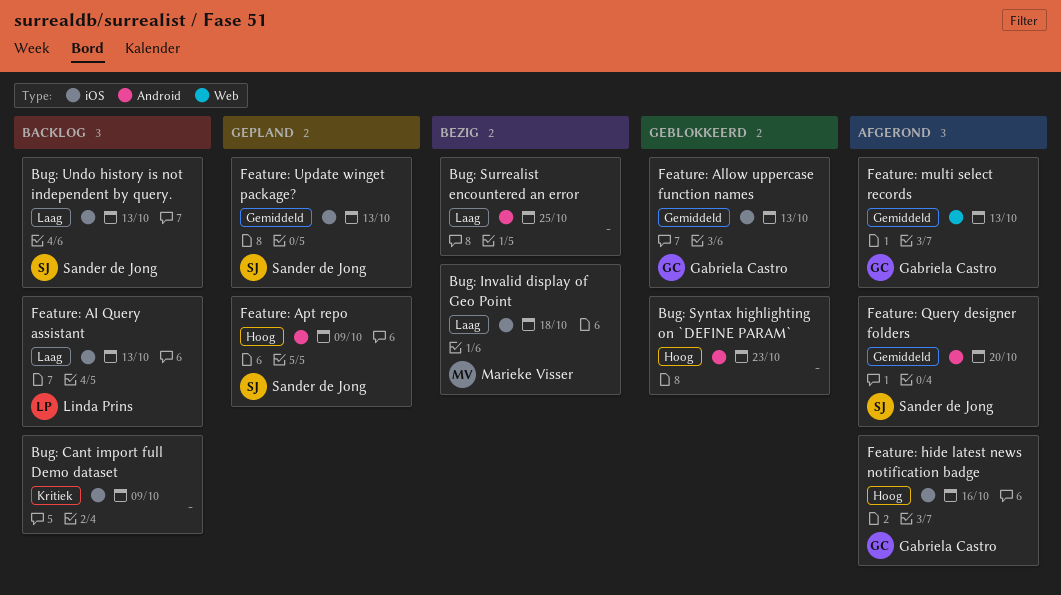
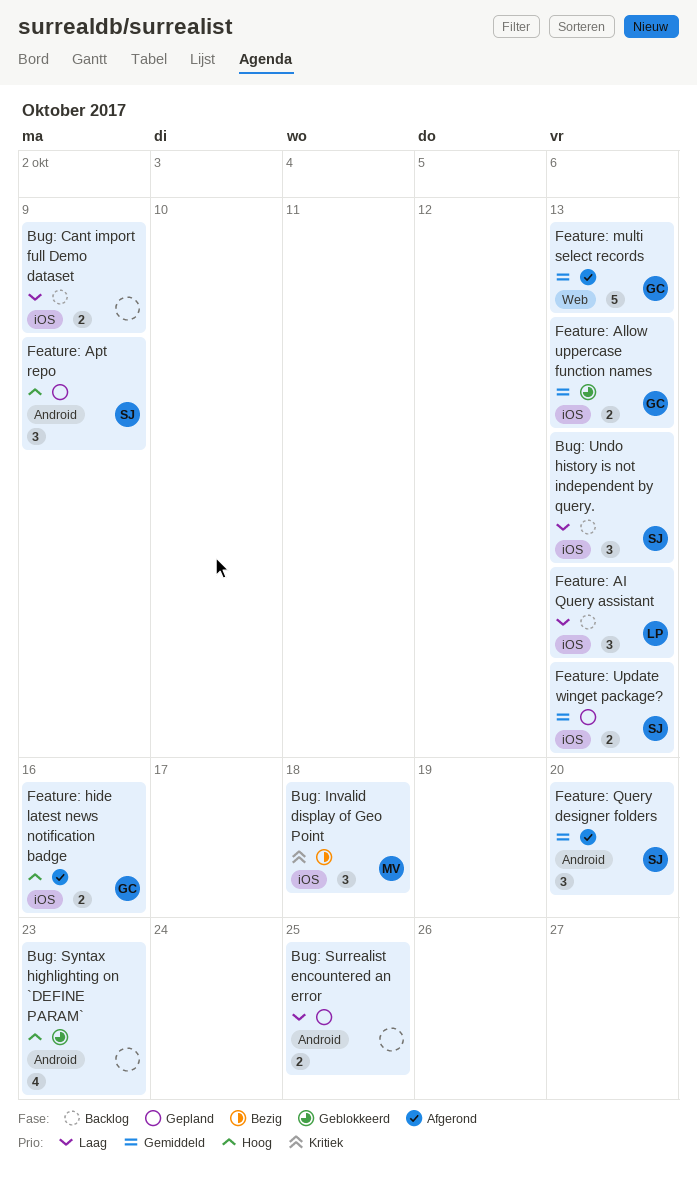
Bug: Cant import full Demo dataset, priority: Kritiek -> Laag
Bug: Invalid display of Geo Point, priority: Laag -> Kritiek
Bug: Surrealist encountered an error, status: Bezig -> Gepland

